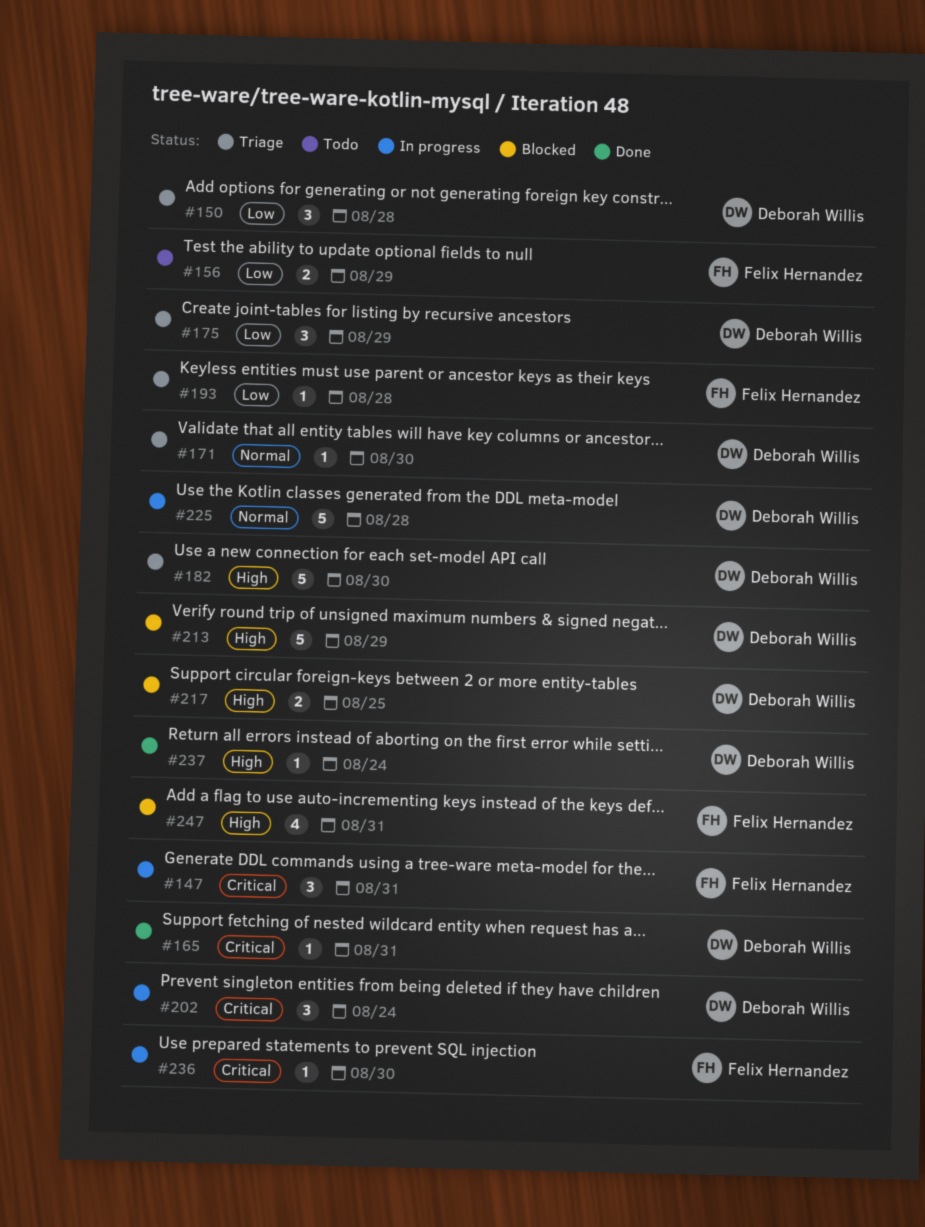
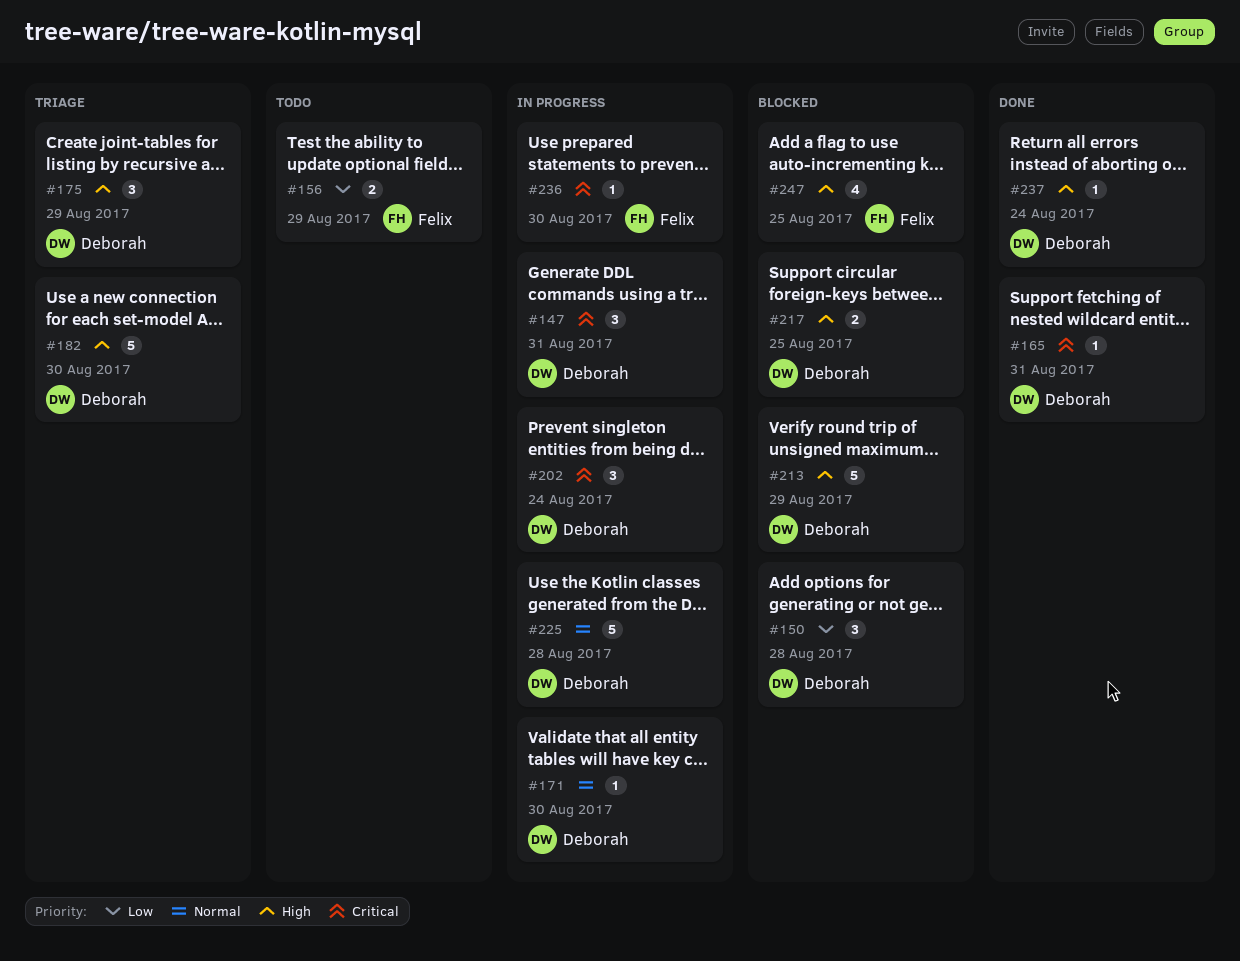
#147, owner: Felix Hernandez -> Deborah Willis
#150, status: Triage -> Blocked
#171, status: Triage -> In progress
#175, priority: Low -> High
#193: present -> none
#247, due: Aug 31 -> Aug 25

